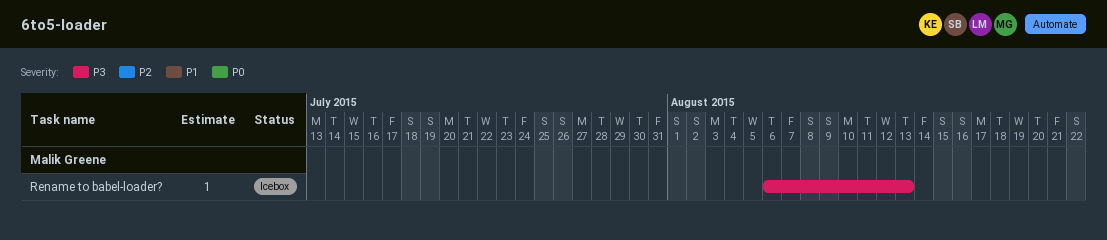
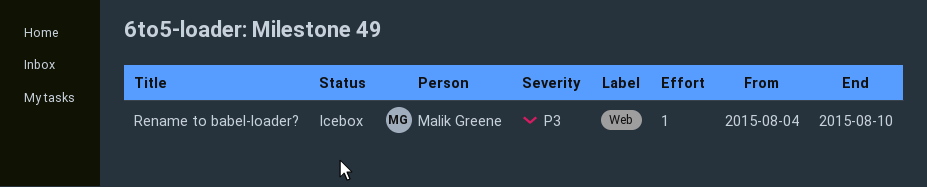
Rename to babel-loader?, start: Aug 6 -> Aug 4
Rename to babel-loader?, due: Aug 13 -> Aug 10

